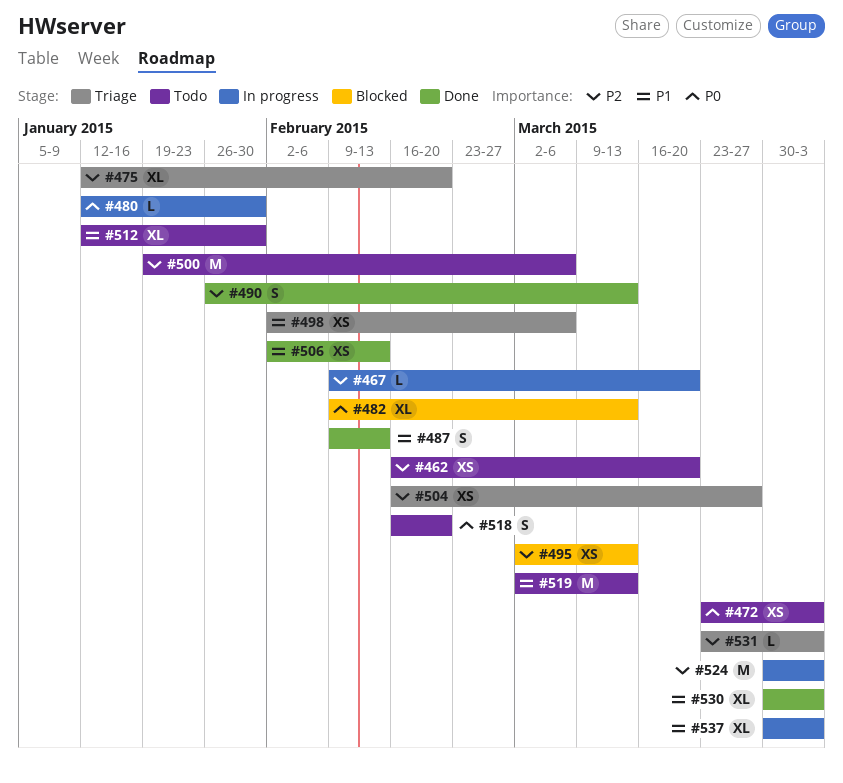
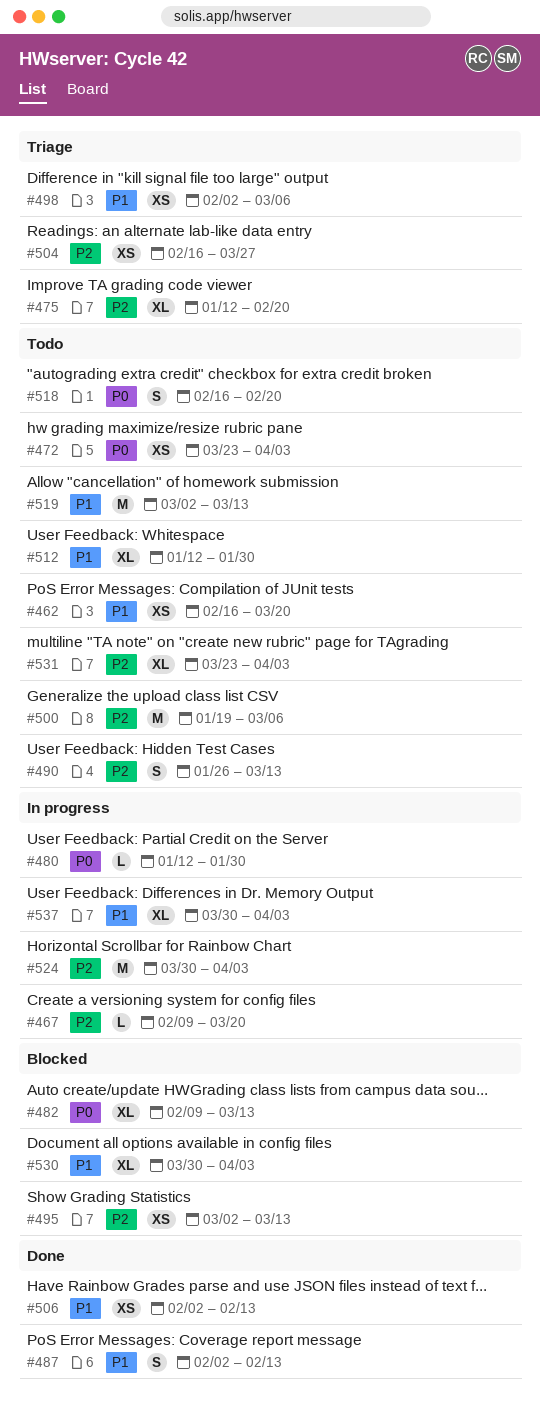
#462, priority: P2 -> P1
#487, start: Feb 9 -> Feb 2
#490, status: Done -> Todo
#530, status: Done -> Blocked
#531, status: Triage -> Todo
#531, estimate: L -> XL

